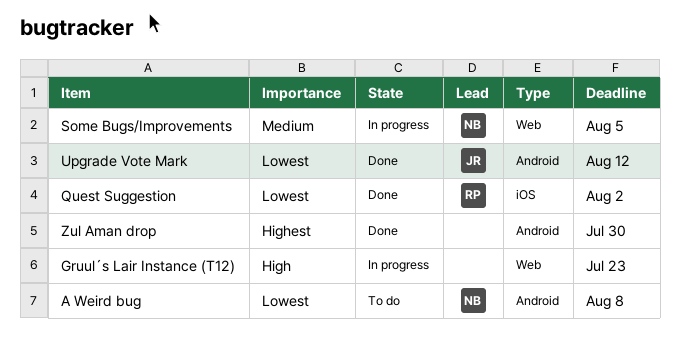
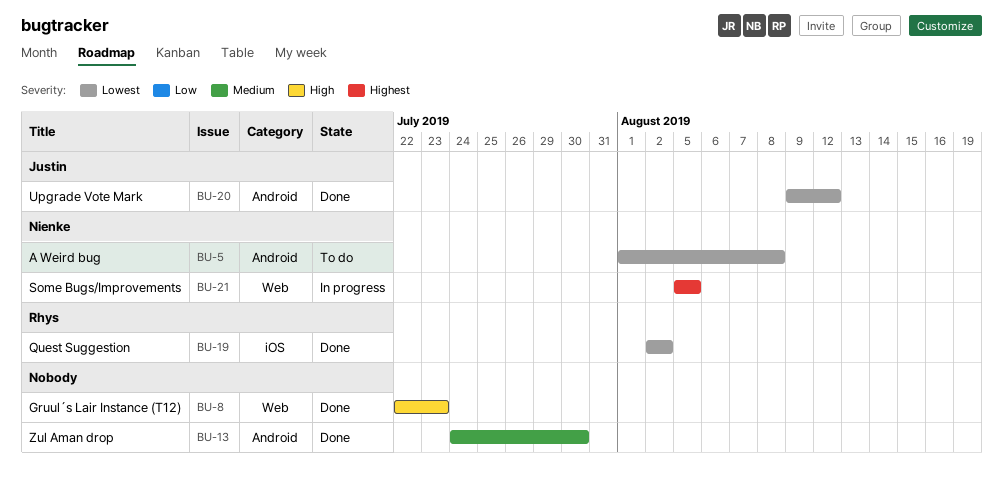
Gruul´s Lair Instance (T12), status: In progress -> Done
Some Bugs/Improvements, priority: Medium -> Highest
Zul Aman drop, priority: Highest -> Medium

